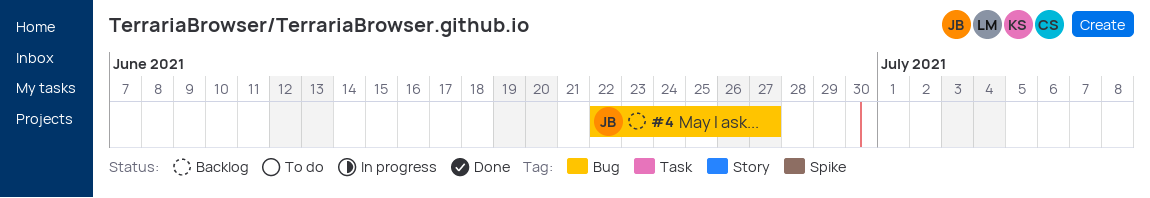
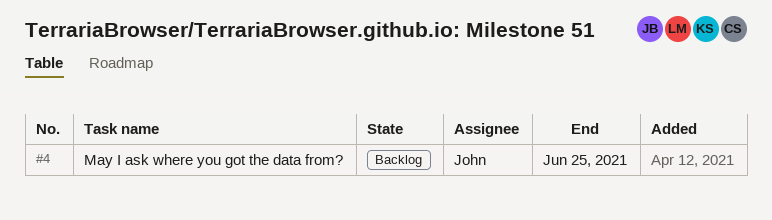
#4, due: Jun 27 -> Jun 25

